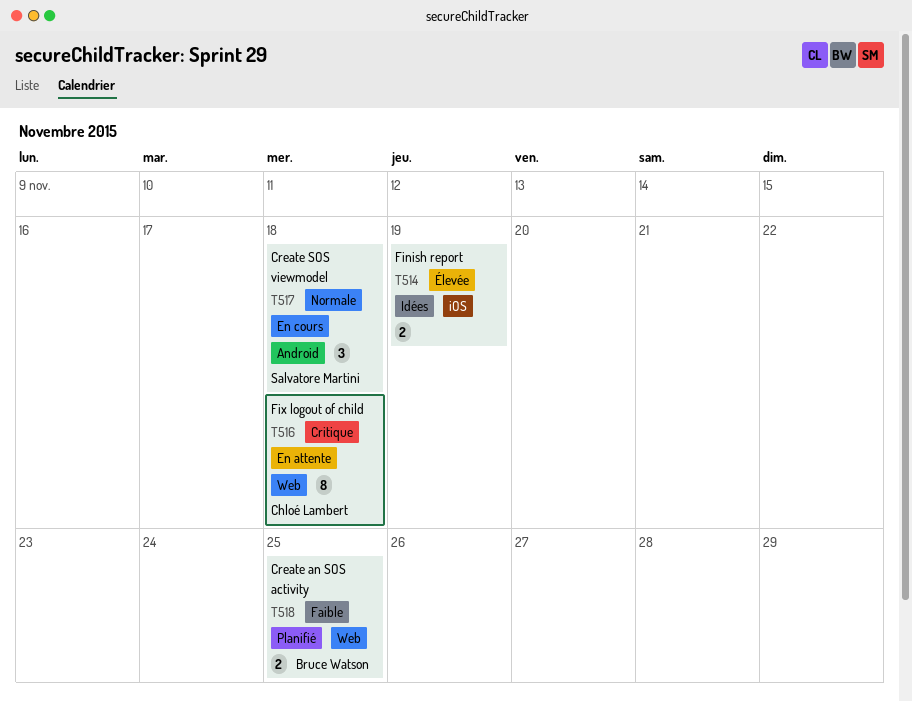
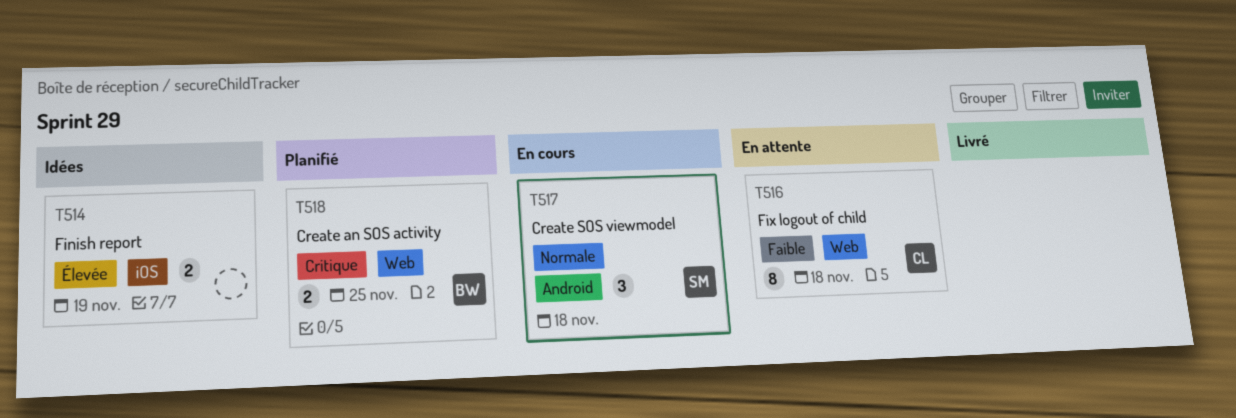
T516, priority: Critique -> Faible
T518, priority: Faible -> Critique

